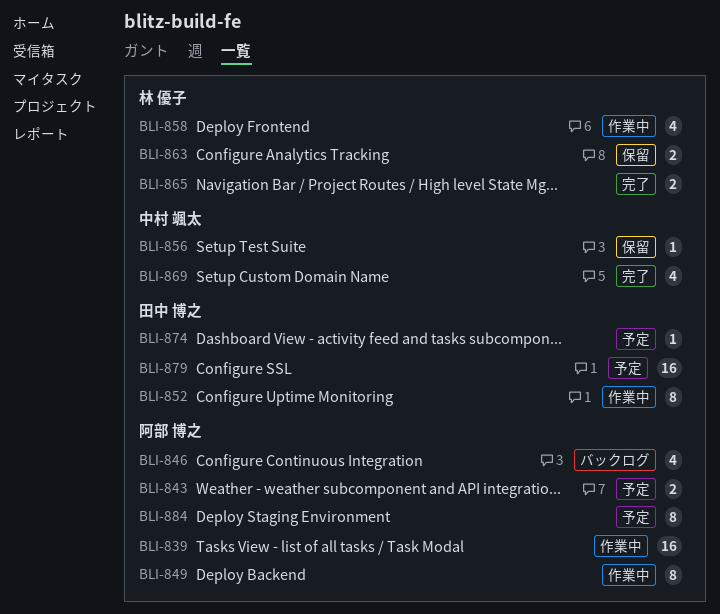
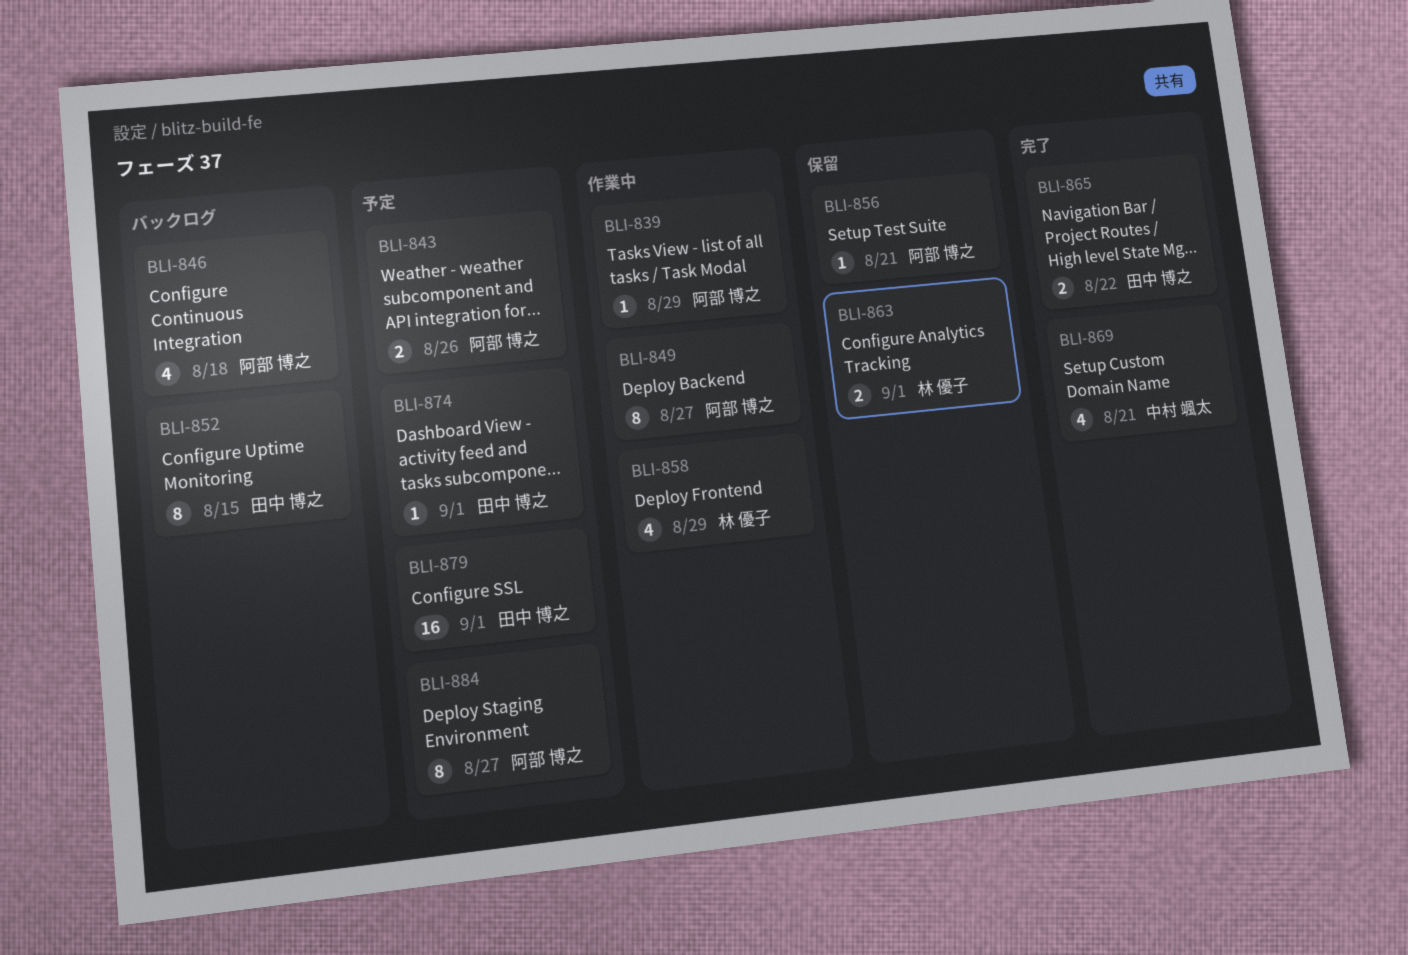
BLI-839, estimate: 16 -> 1
BLI-852, status: 作業中 -> バックログ
BLI-856, owner: 中村 颯太 -> 阿部 博之
BLI-865, owner: 林 優子 -> 田中 博之

